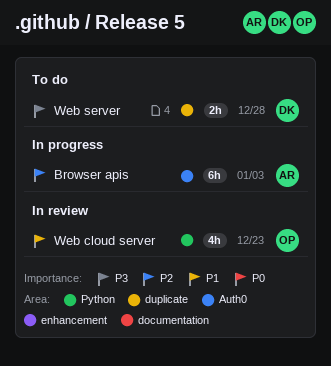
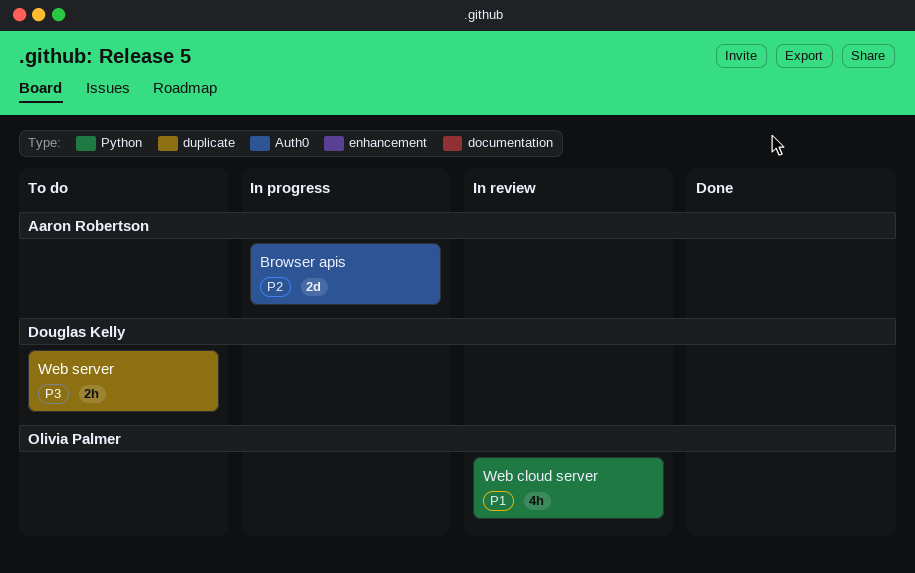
Browser apis, estimate: 6h -> 2d

